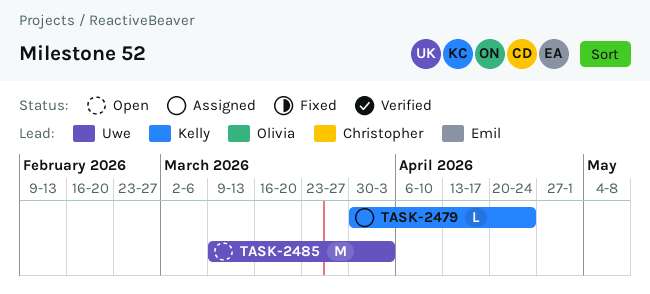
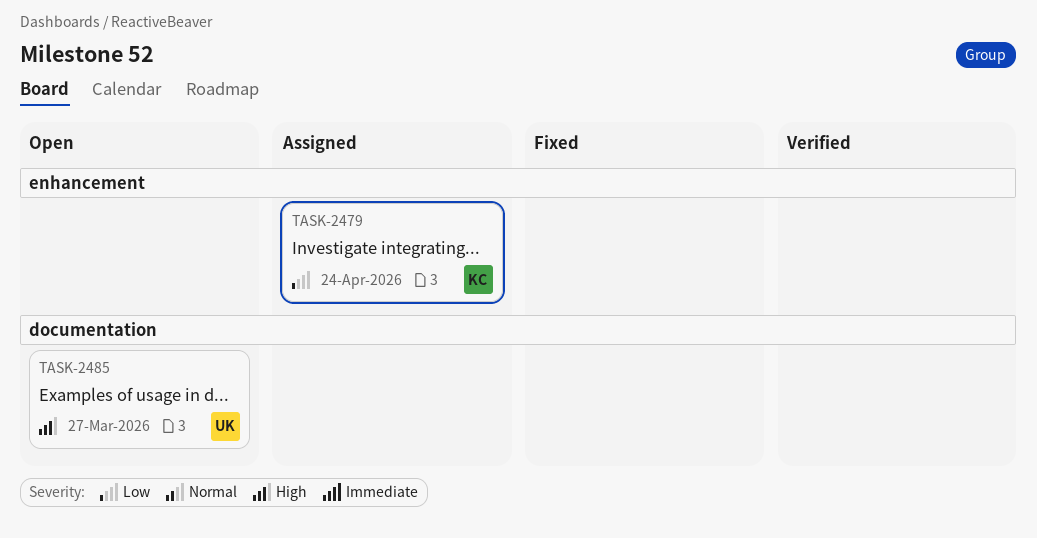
TASK-2485, due: Apr 3 -> Mar 27

